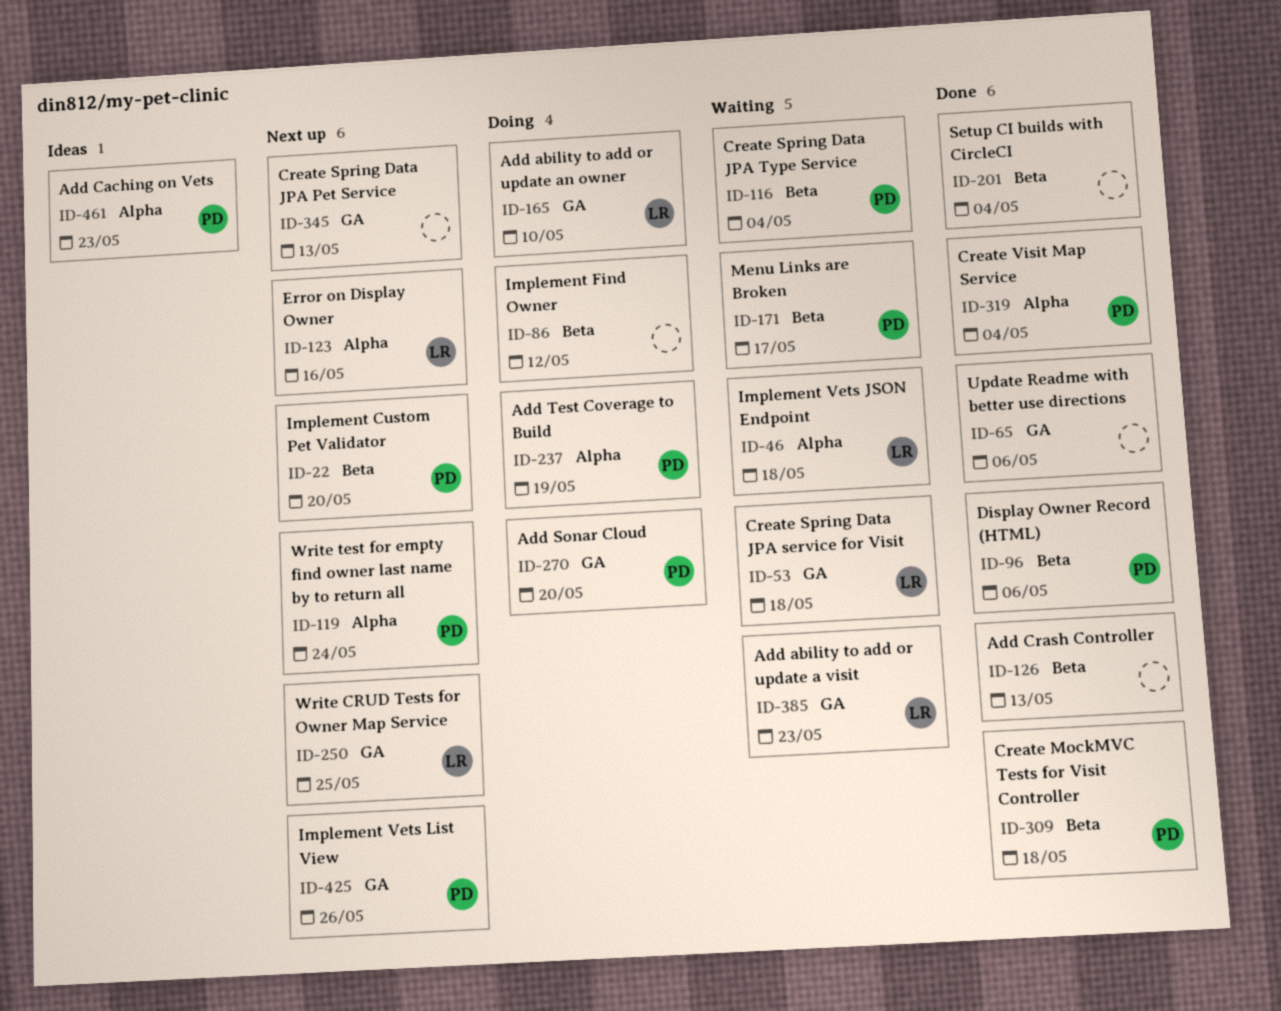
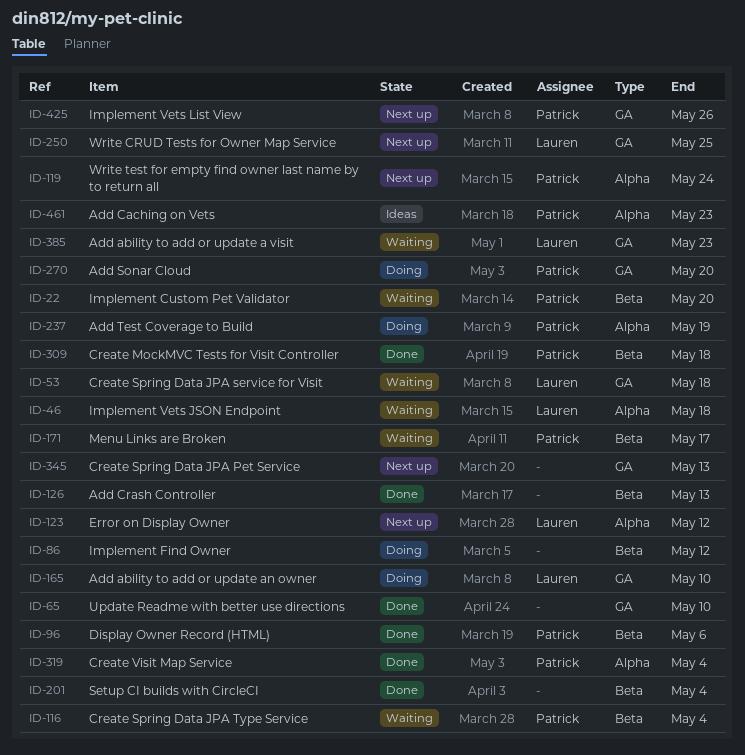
ID-22, status: Next up -> Waiting
ID-65, due: May 6 -> May 10
ID-123, due: May 16 -> May 12

